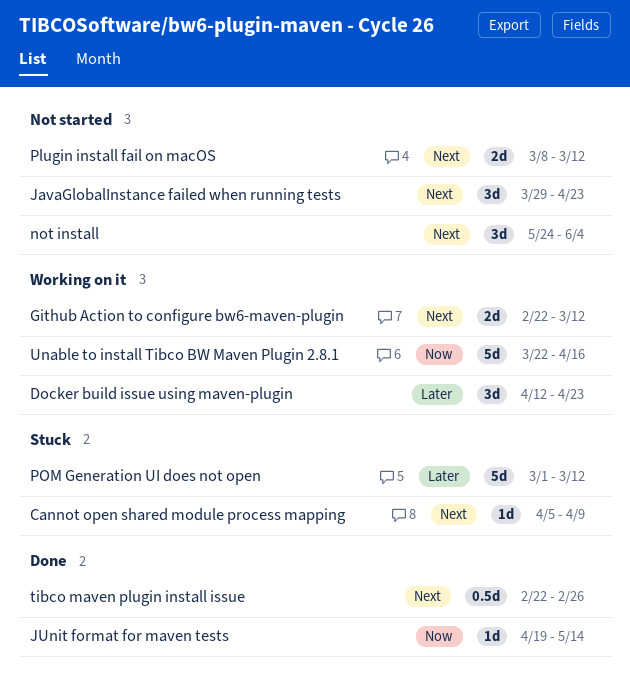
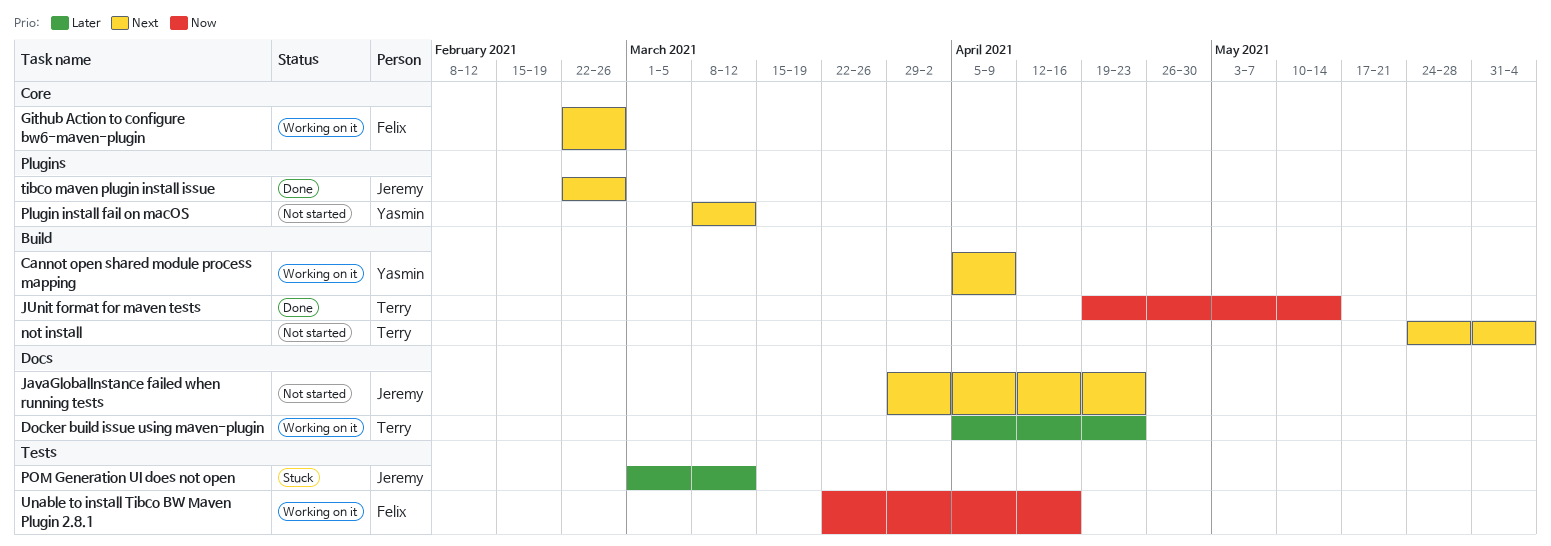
Cannot open shared module process mapping, status: Stuck -> Working on it
Docker build issue using maven-plugin, start: Apr 12 -> Apr 5
Github Action to configure bw6-maven-plugin, due: Mar 12 -> Feb 26

